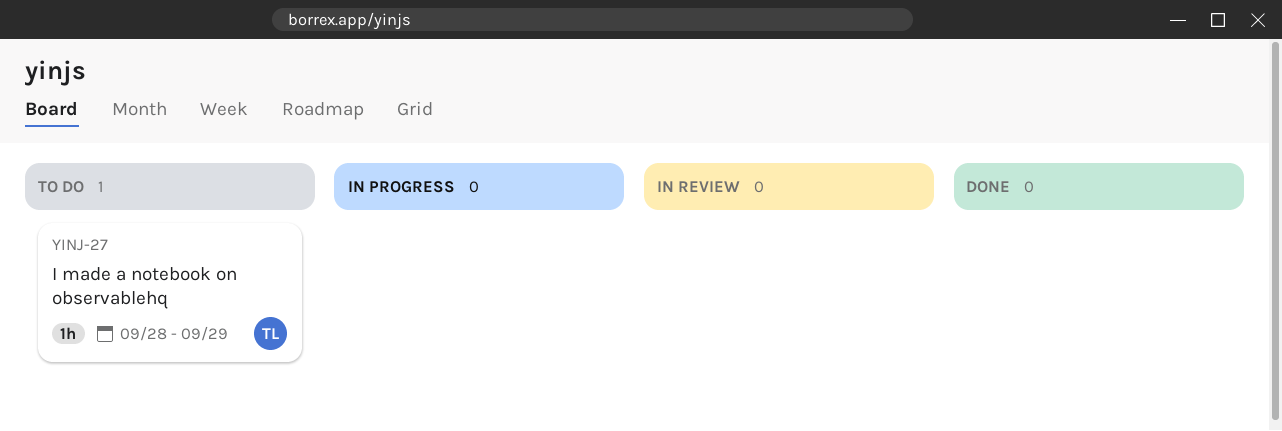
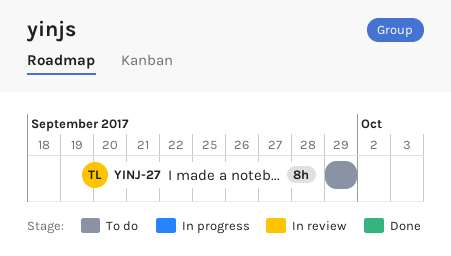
YINJ-27, estimate: 1h -> 8h
YINJ-27, start: Sep 28 -> Sep 29

